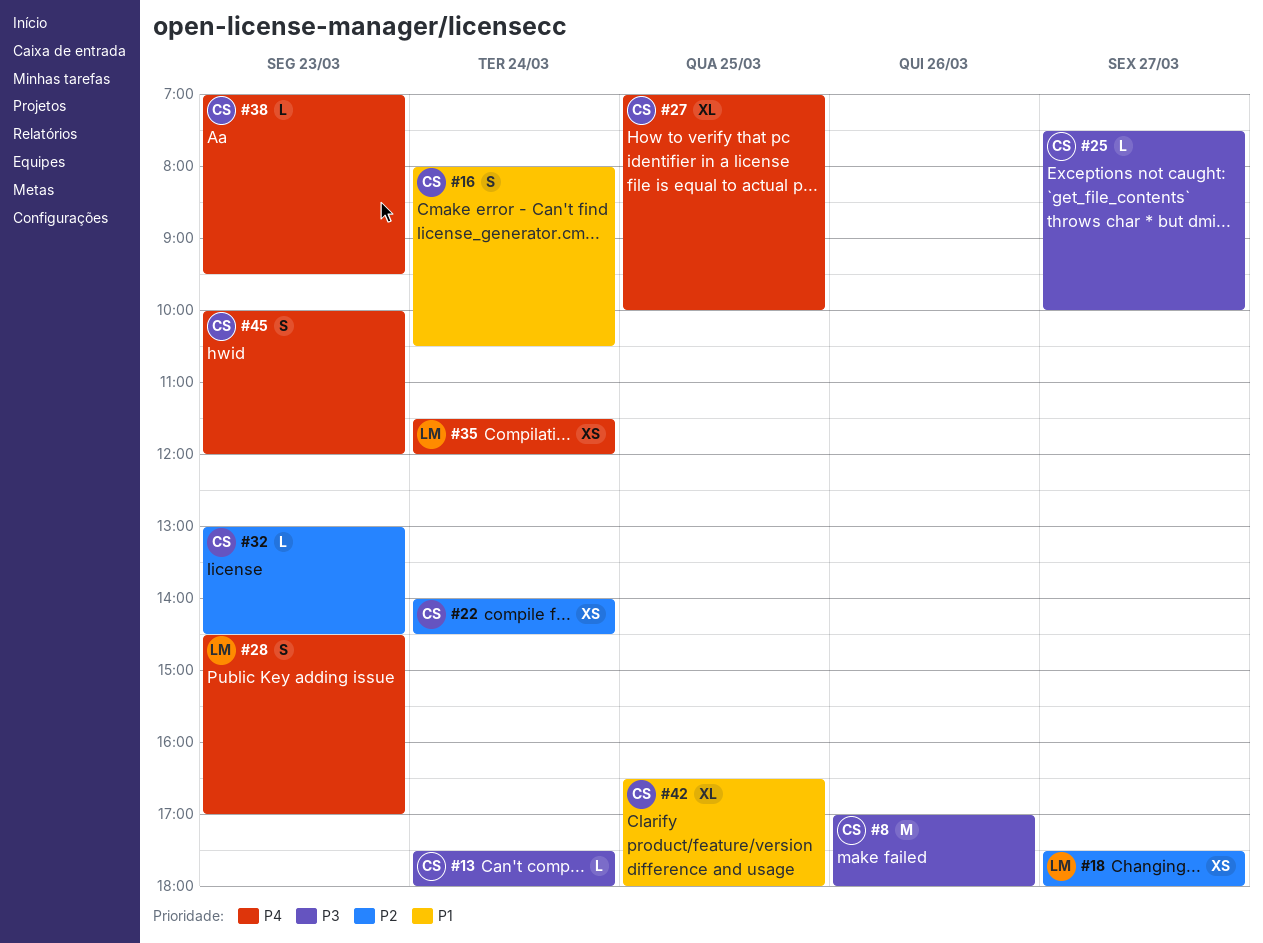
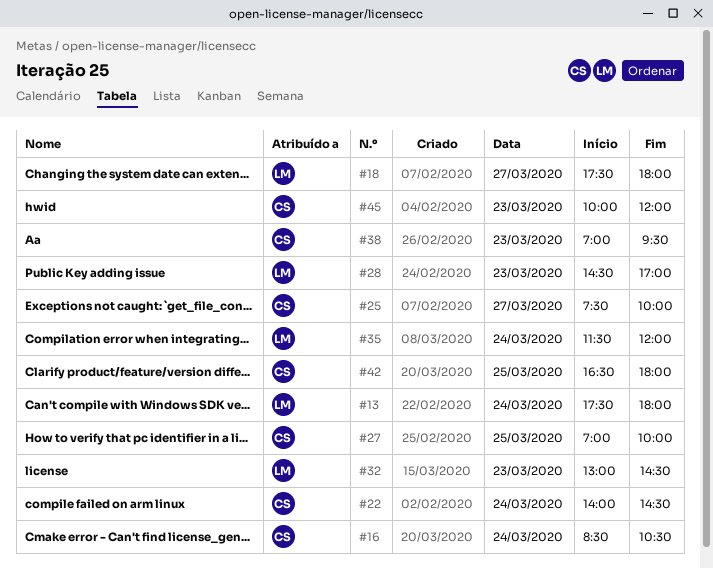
#8: present -> none
#13, owner: CS -> LM
#16, begins: 08:00 -> 08:30
#32, owner: CS -> LM

